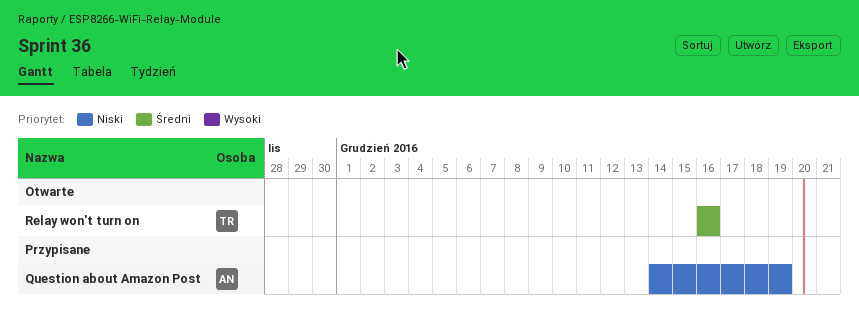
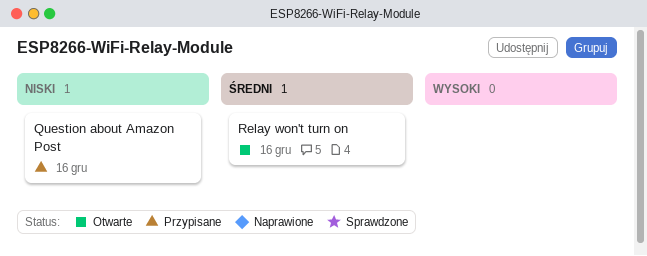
Question about Amazon Post, due: Dec 19 -> Dec 16

